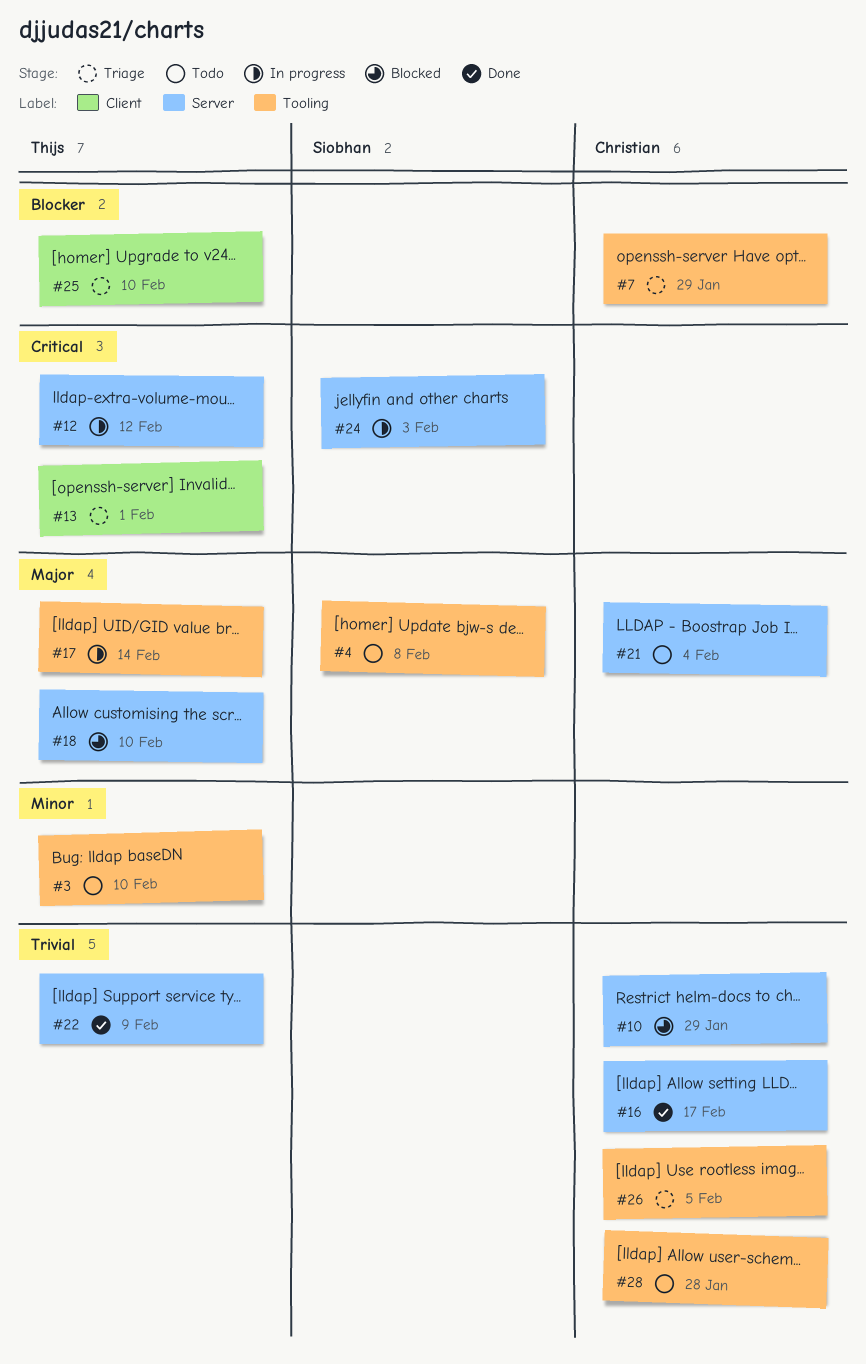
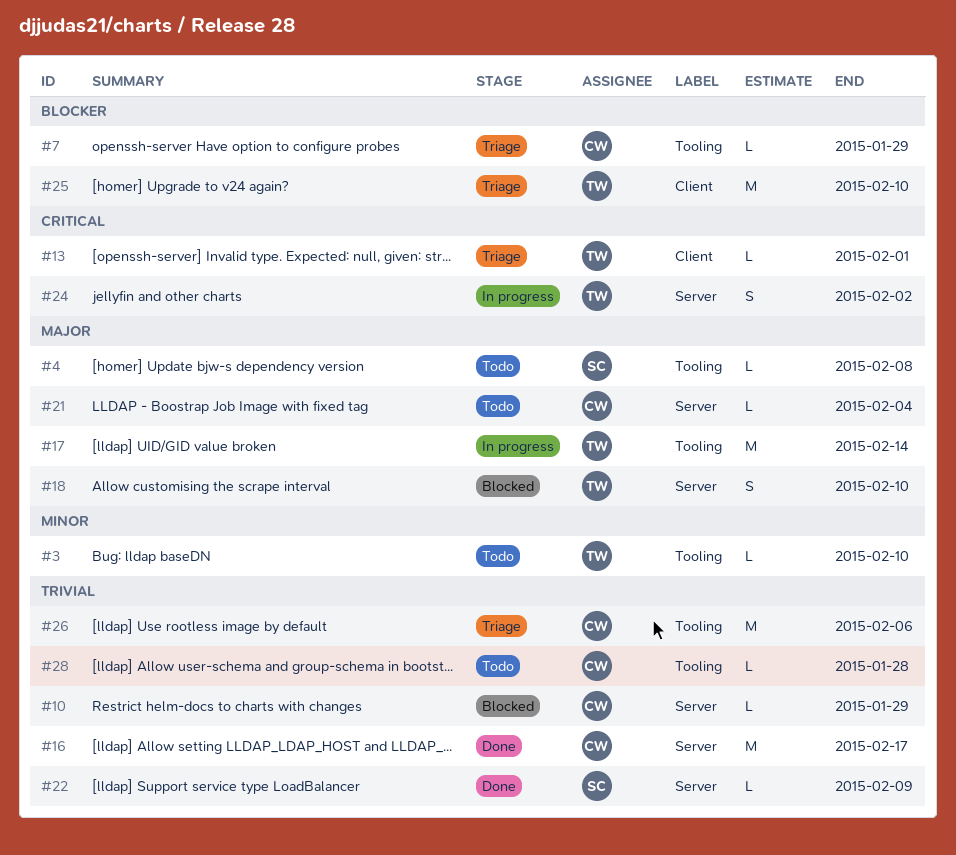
#12: present -> none
#22, owner: Thijs -> Siobhan
#24, owner: Siobhan -> Thijs
#24, due: Feb 3 -> Feb 2
#26, due: Feb 5 -> Feb 6

